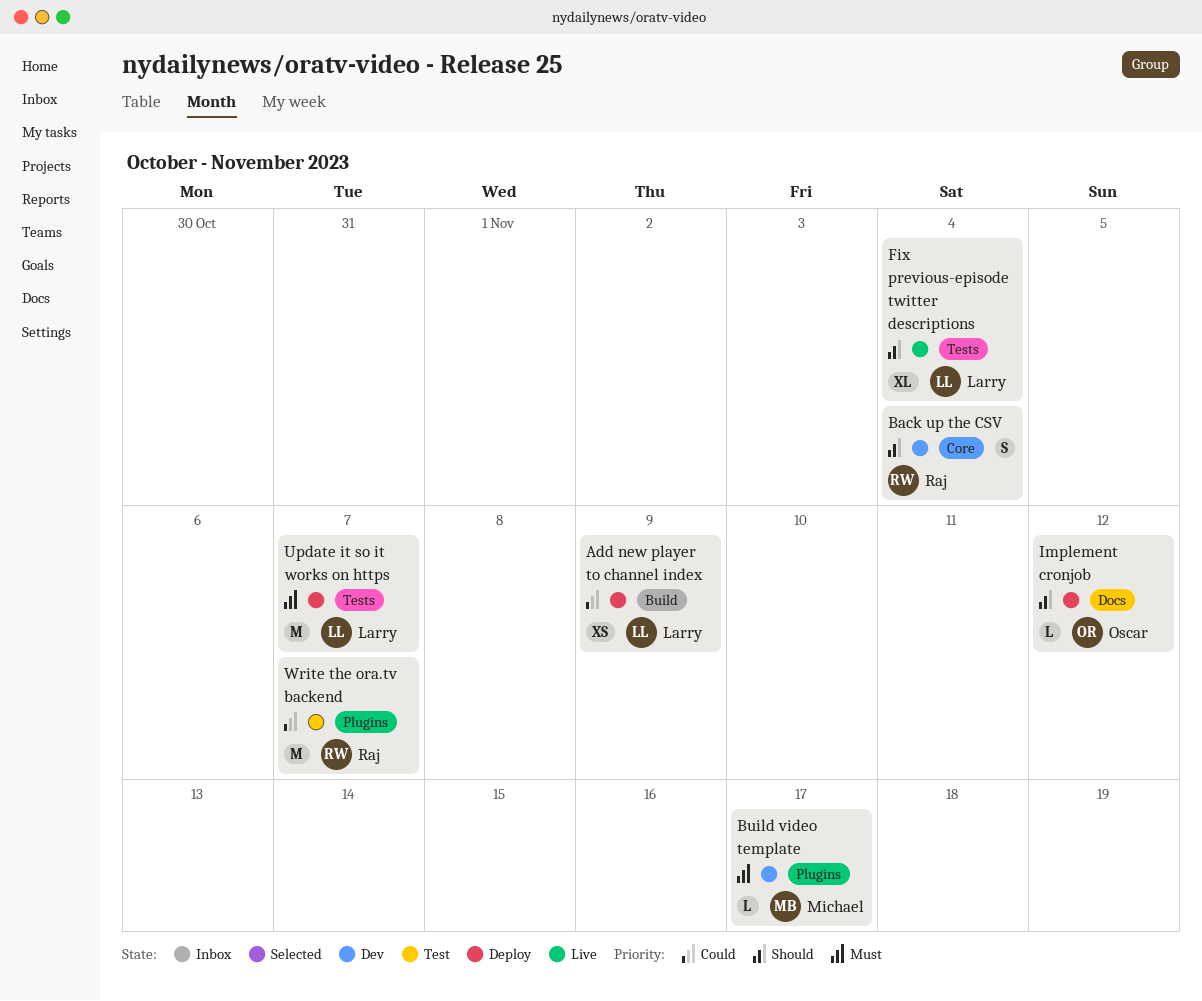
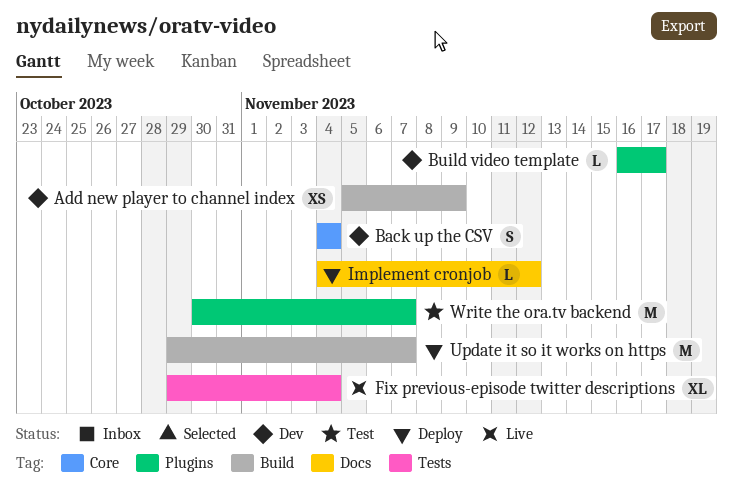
Add new player to channel index, status: Deploy -> Dev
Update it so it works on https, label: Tests -> Build

